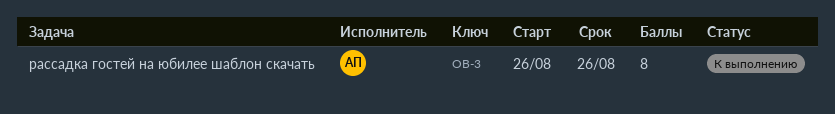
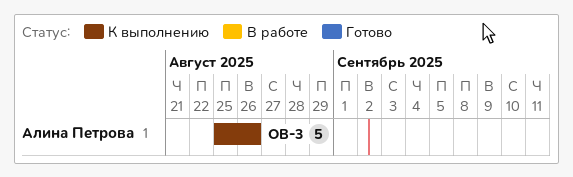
OB-3, estimate: 8 -> 5
OB-3, start: Aug 26 -> Aug 25

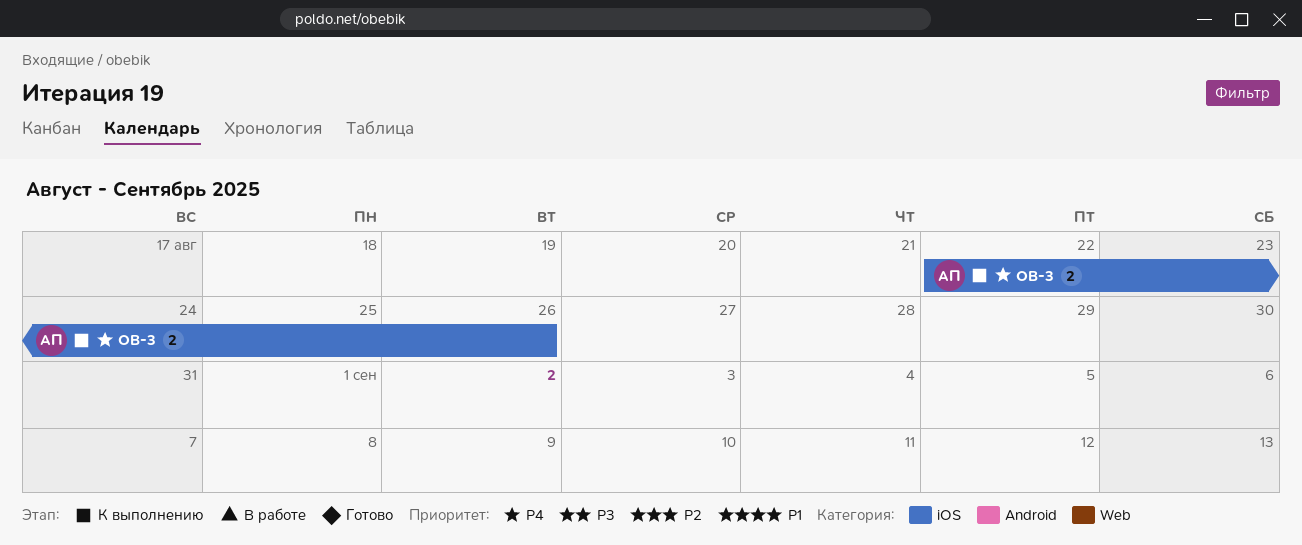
OB-3, estimate: 5 -> 2
OB-3, start: Aug 25 -> Aug 22

